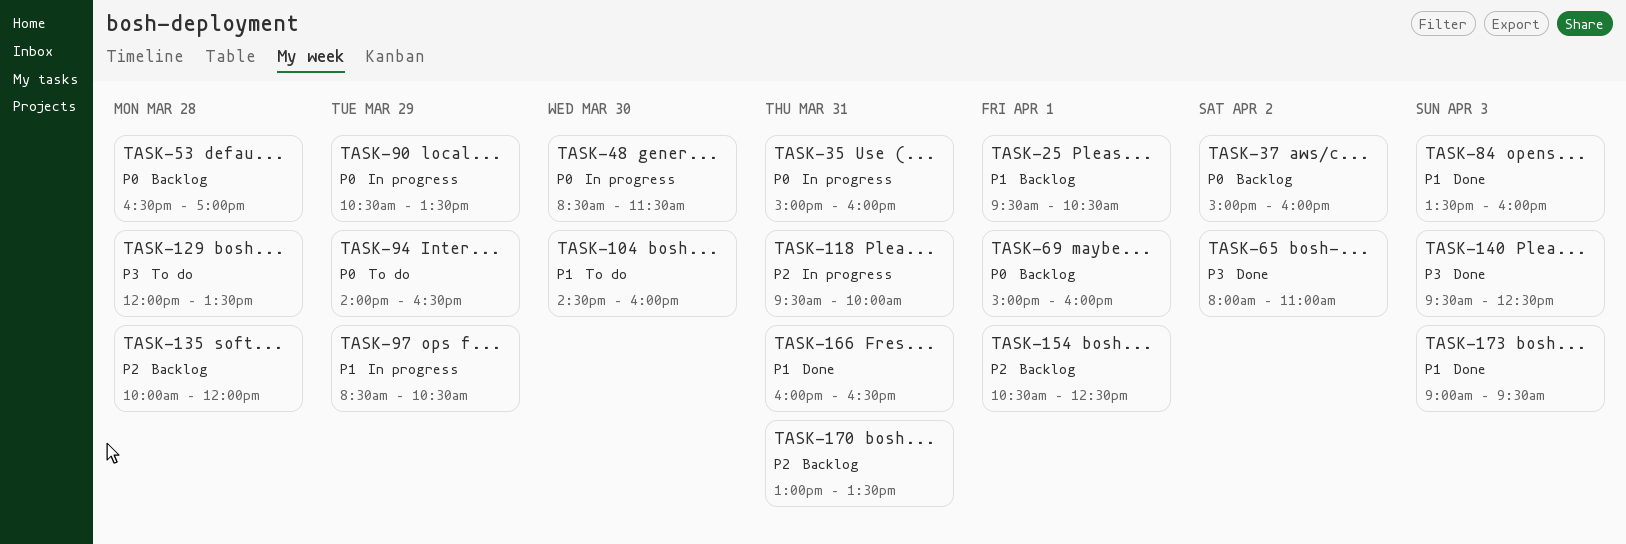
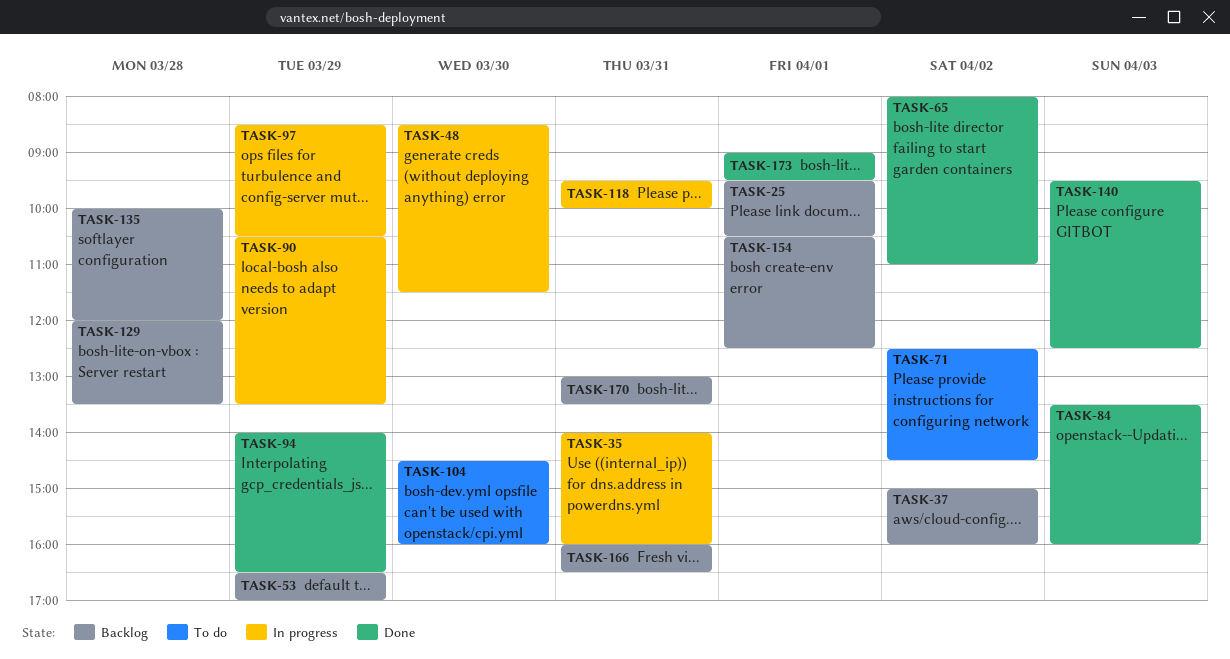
TASK-35, begins: 15:00 -> 14:00
TASK-53, day: Mar 28 -> Mar 29
TASK-69: present -> none
TASK-71: none -> present
TASK-94, status: To do -> Done
TASK-129, status: To do -> Backlog
TASK-166, status: Done -> Backlog
TASK-173, day: Apr 3 -> Apr 1

